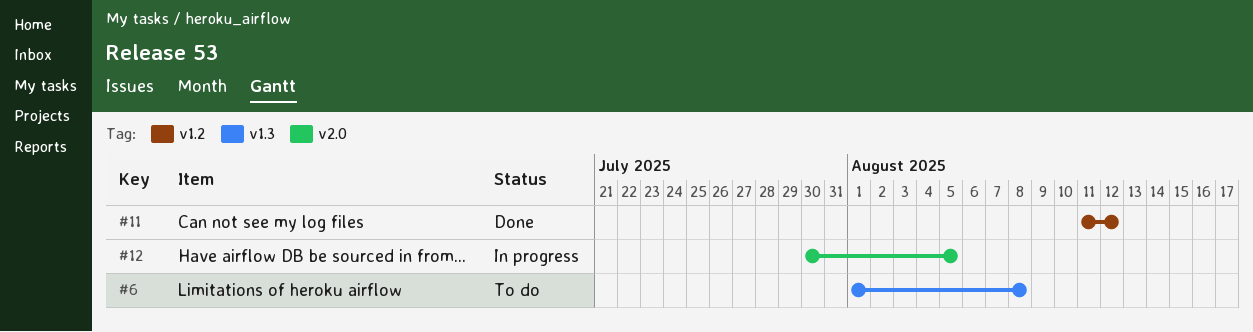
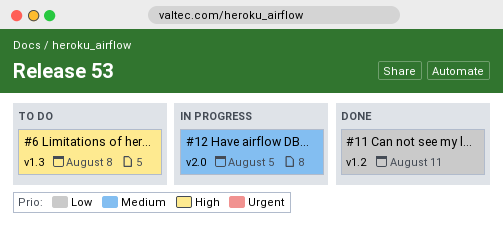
#11, due: Aug 12 -> Aug 11

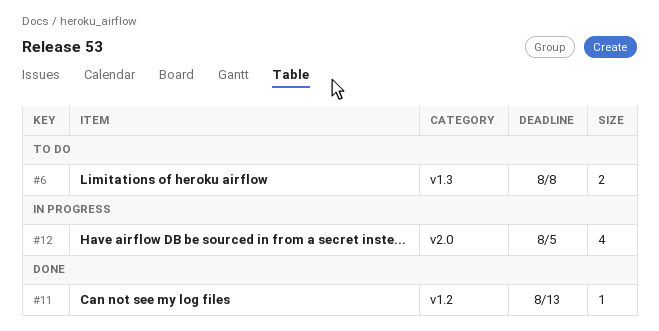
#11, due: Aug 11 -> Aug 13

